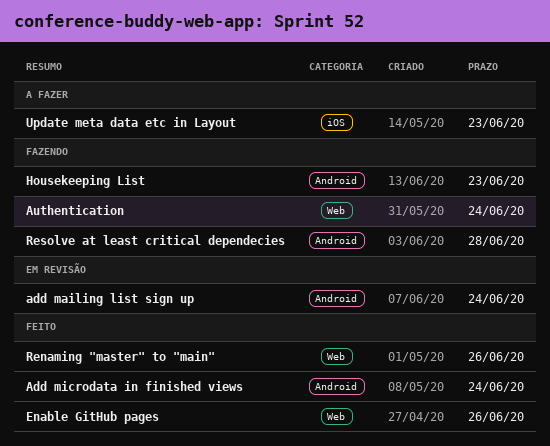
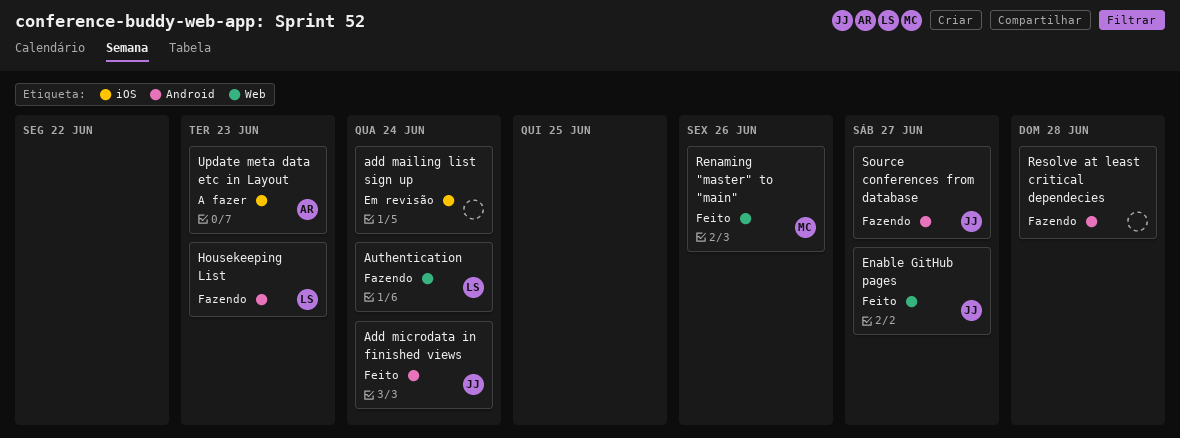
add mailing list sign up, label: Android -> iOS
Enable GitHub pages, due: Jun 26 -> Jun 27
Source conferences from database: none -> present

